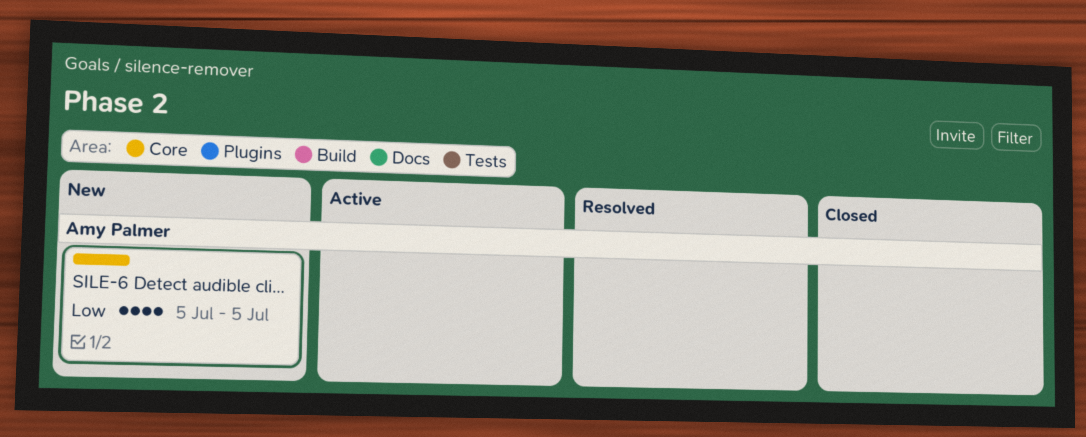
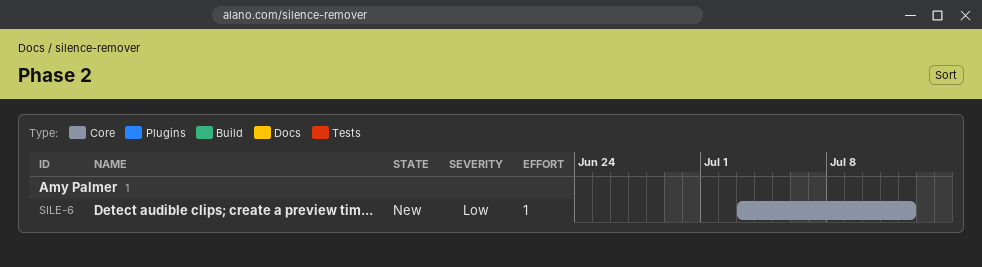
SILE-6, estimate: 4 -> 1
SILE-6, start: Jul 5 -> Jul 3
SILE-6, due: Jul 5 -> Jul 12

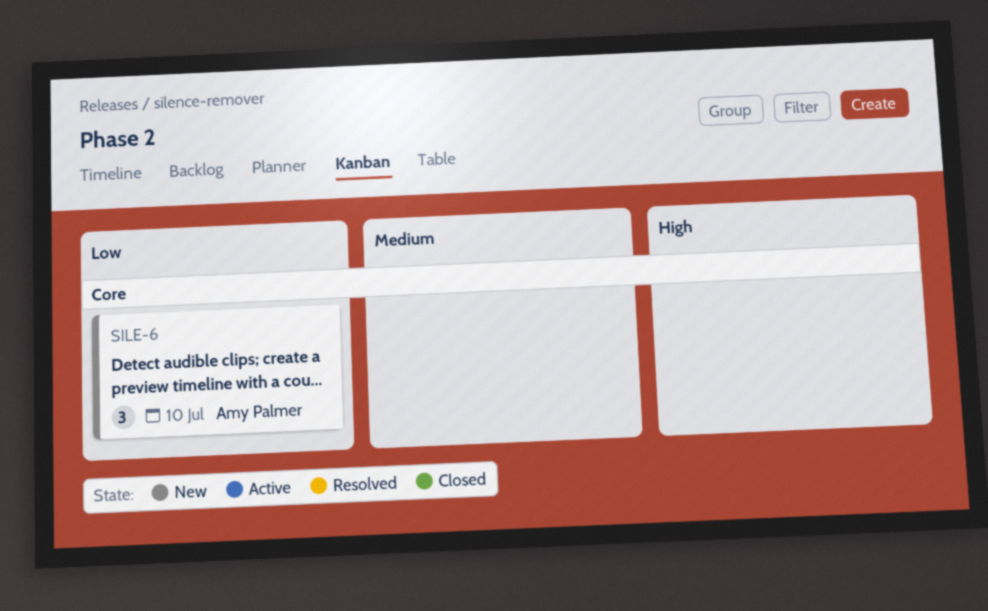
SILE-6, estimate: 1 -> 3
SILE-6, due: Jul 12 -> Jul 10

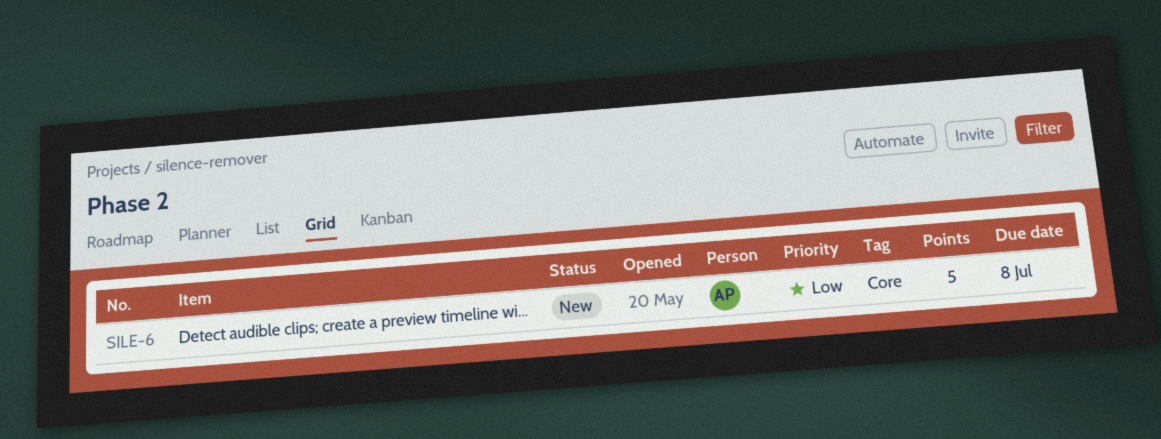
SILE-6, estimate: 3 -> 5
SILE-6, due: Jul 10 -> Jul 8

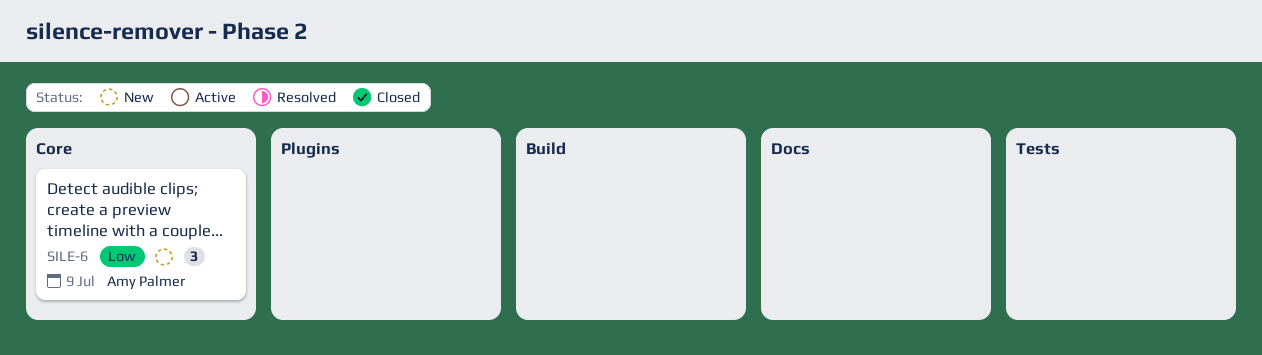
SILE-6, estimate: 5 -> 3
SILE-6, due: Jul 8 -> Jul 9

